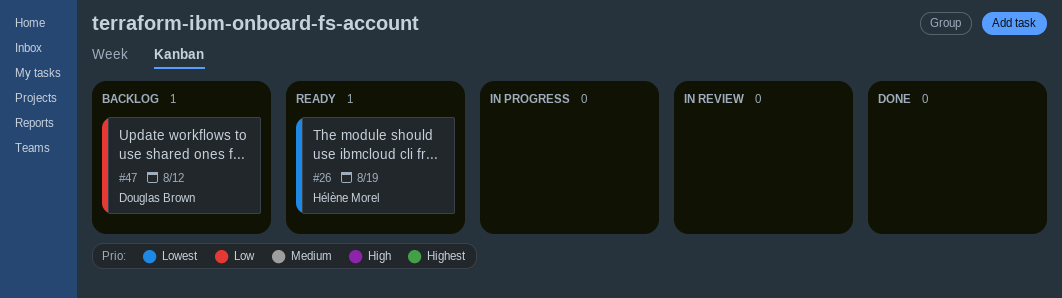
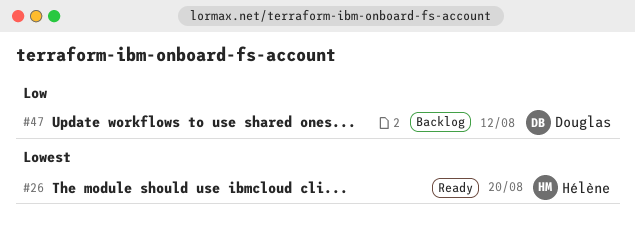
#26, due: Aug 19 -> Aug 20

